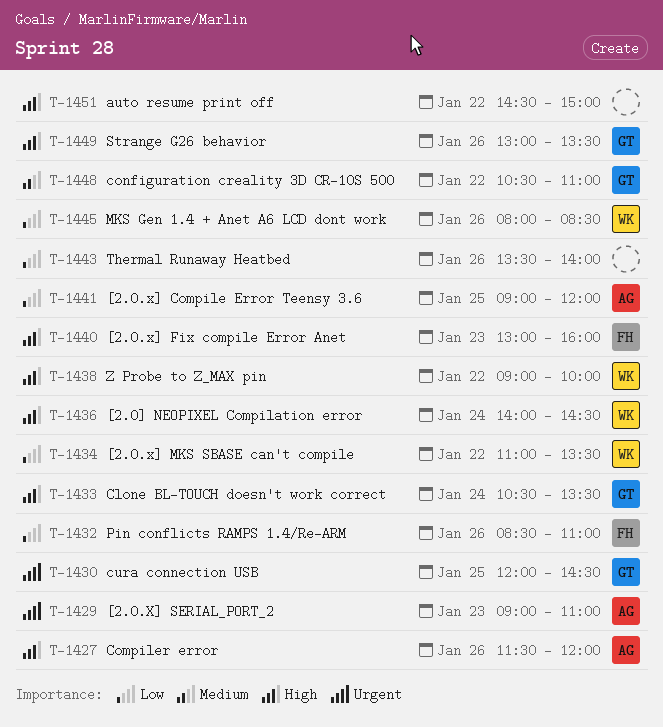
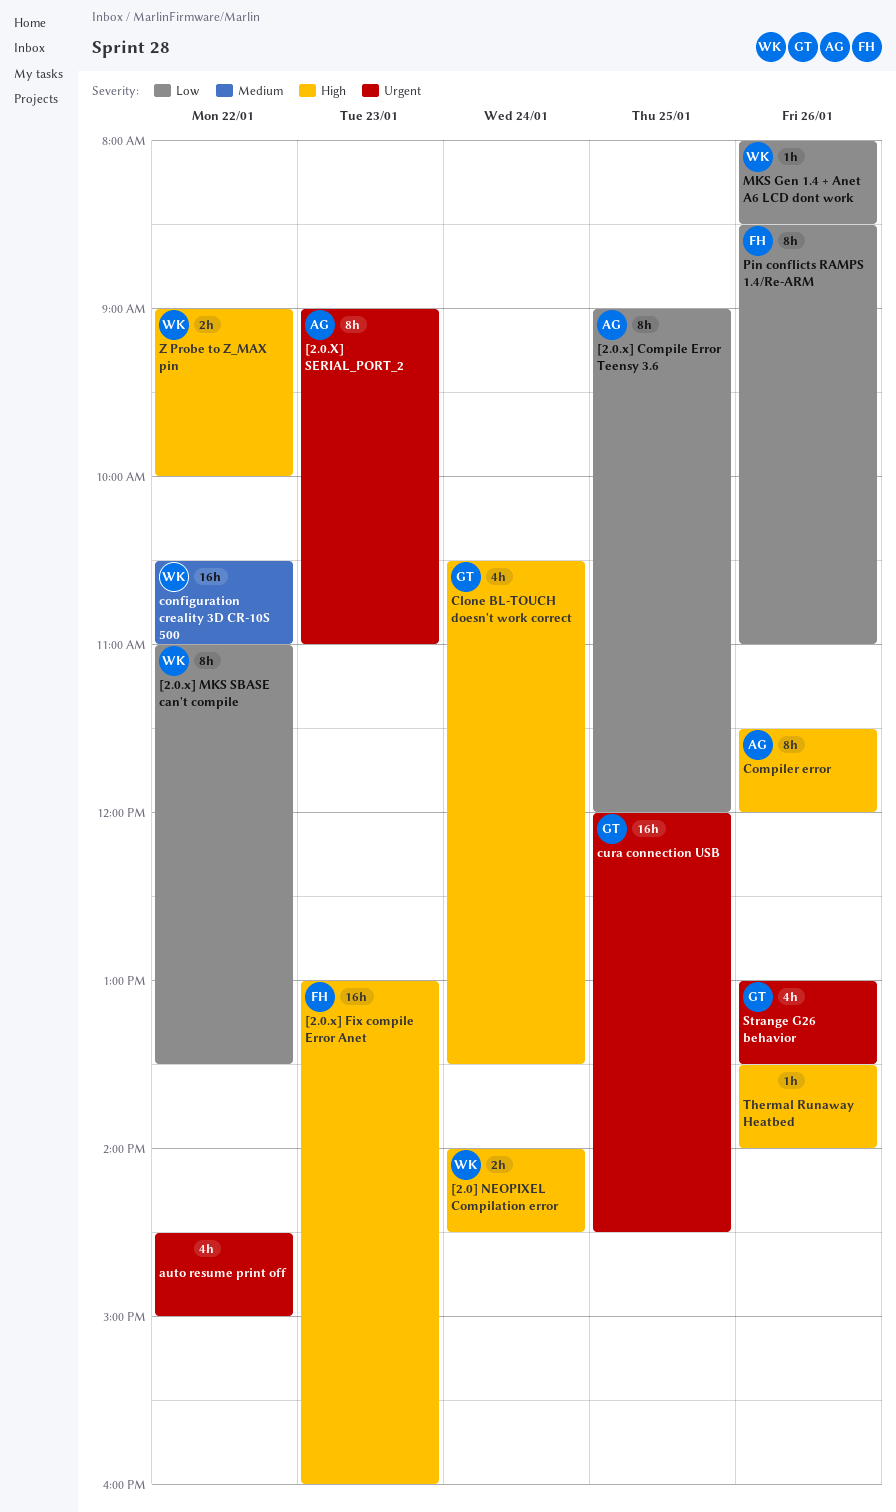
auto resume print off, priority: High -> Urgent
configuration creality 3D CR-10S 500, owner: GT -> WK
Strange G26 behavior, priority: High -> Urgent
Thermal Runaway Heatbed, priority: Low -> High

